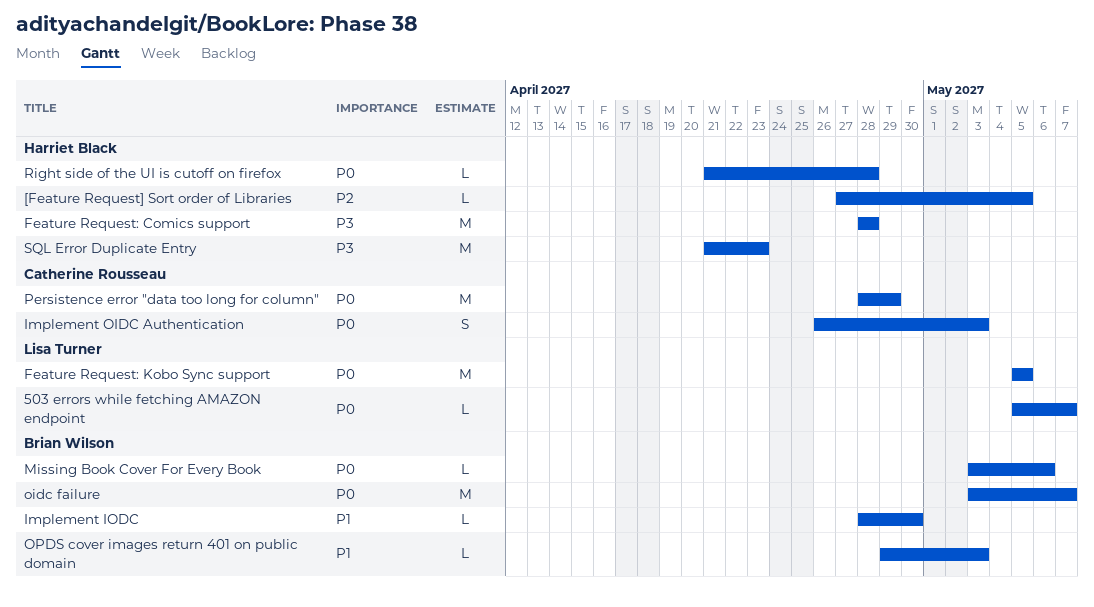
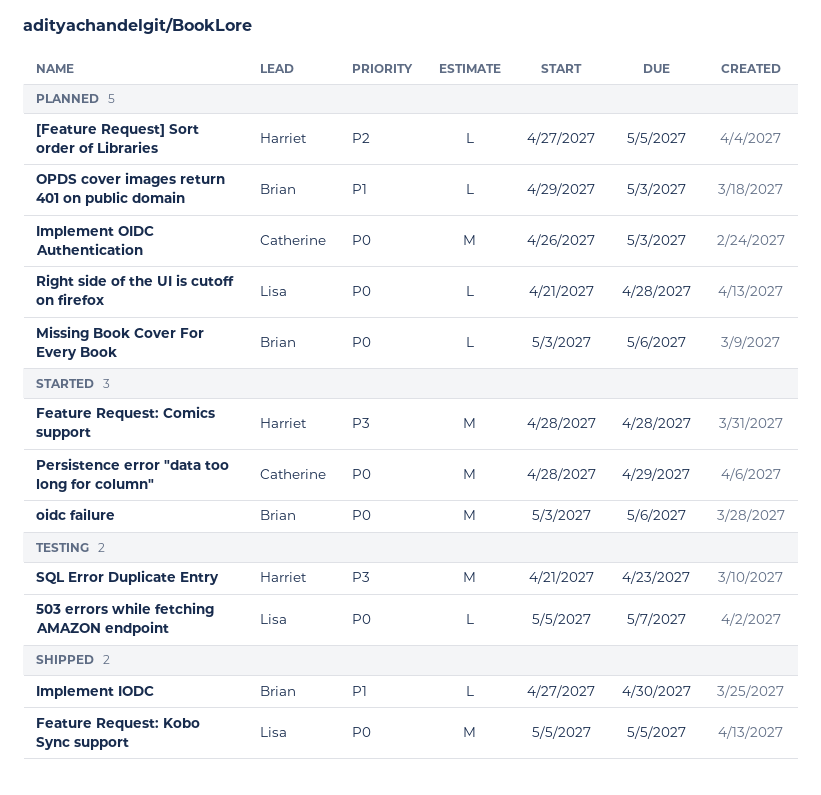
Implement IODC, start: Apr 28 -> Apr 27
Implement OIDC Authentication, estimate: S -> M
oidc failure, due: May 7 -> May 6
Right side of the UI is cutoff on firefox, owner: Harriet Black -> Lisa Turner

